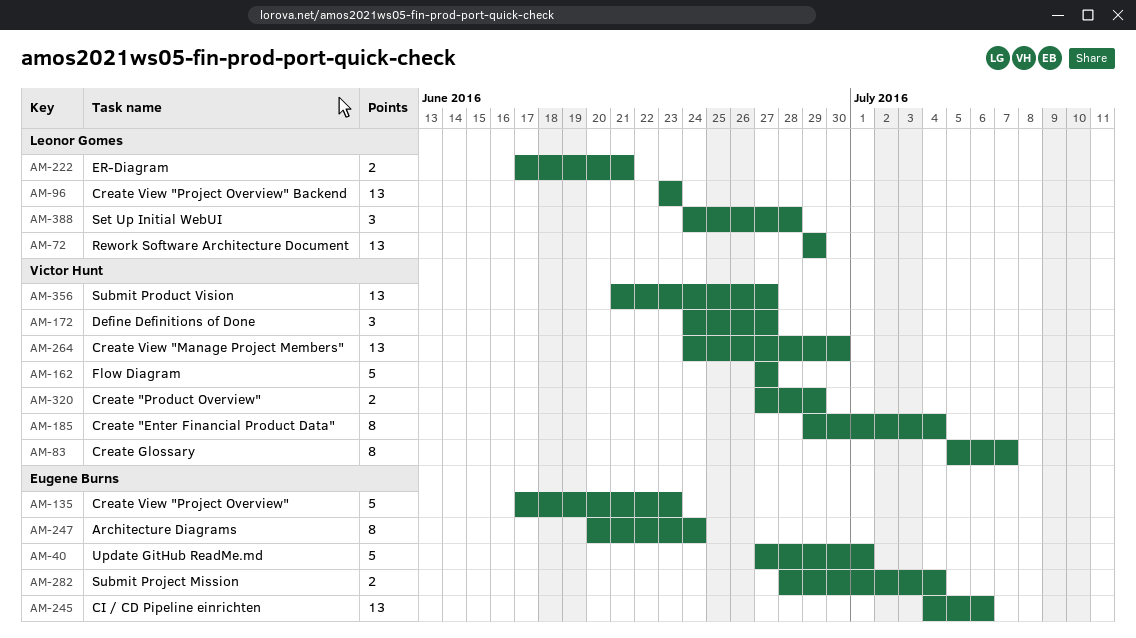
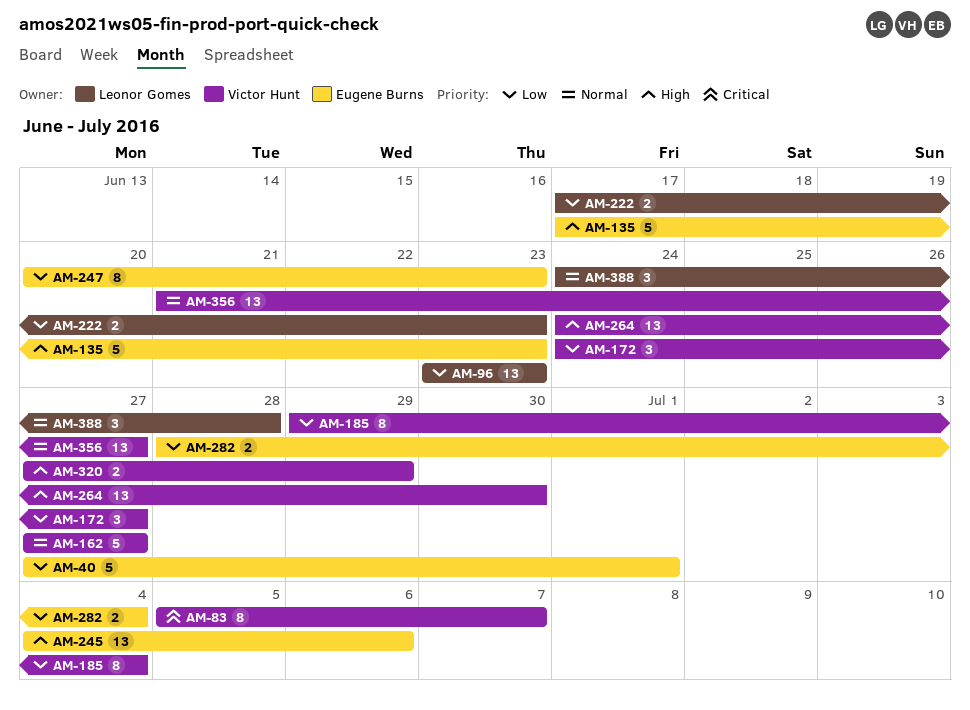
AM-72: present -> none
AM-222, due: Jun 21 -> Jun 23
AM-247, due: Jun 24 -> Jun 23

